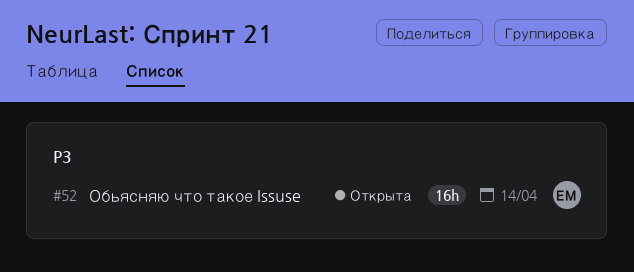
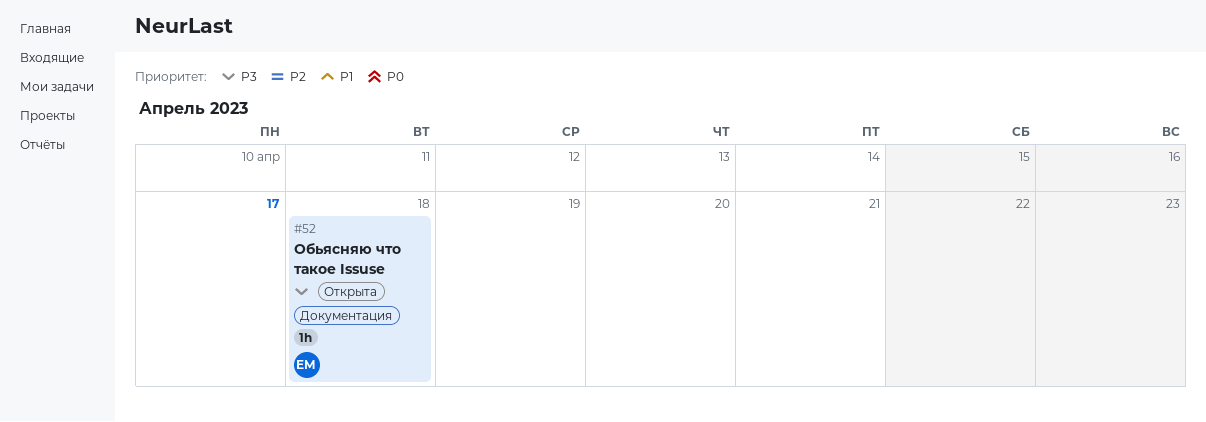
#52, estimate: 16h -> 1h
#52, due: Apr 14 -> Apr 18

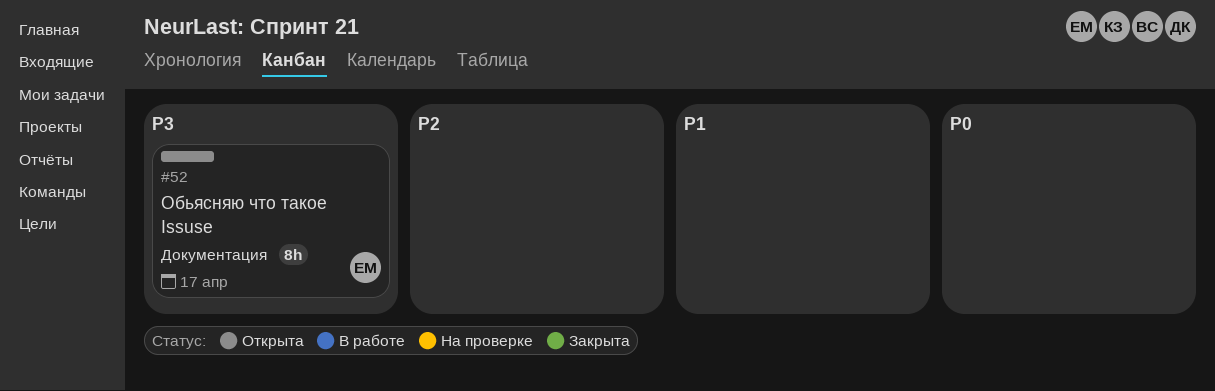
#52, estimate: 1h -> 8h
#52, due: Apr 18 -> Apr 17

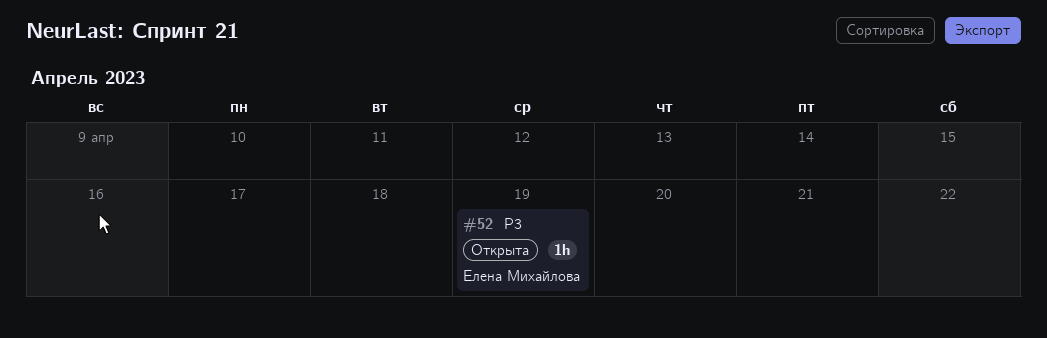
#52, estimate: 8h -> 1h
#52, due: Apr 17 -> Apr 19

